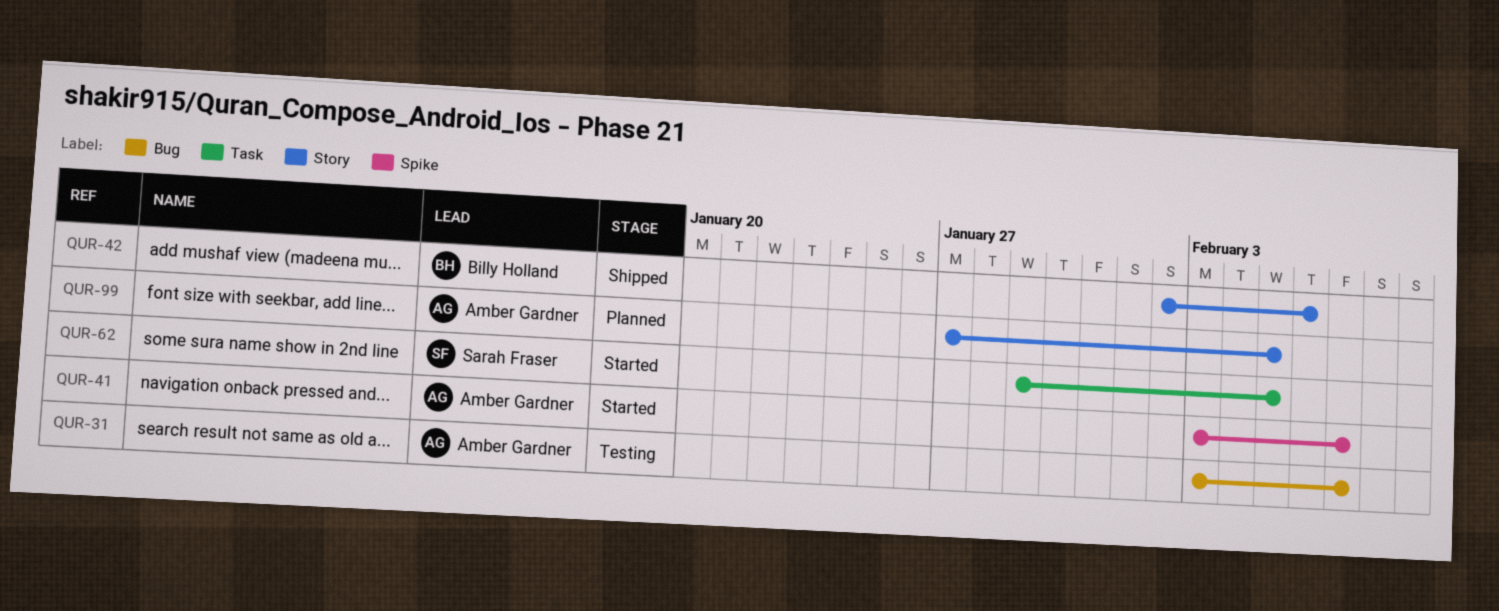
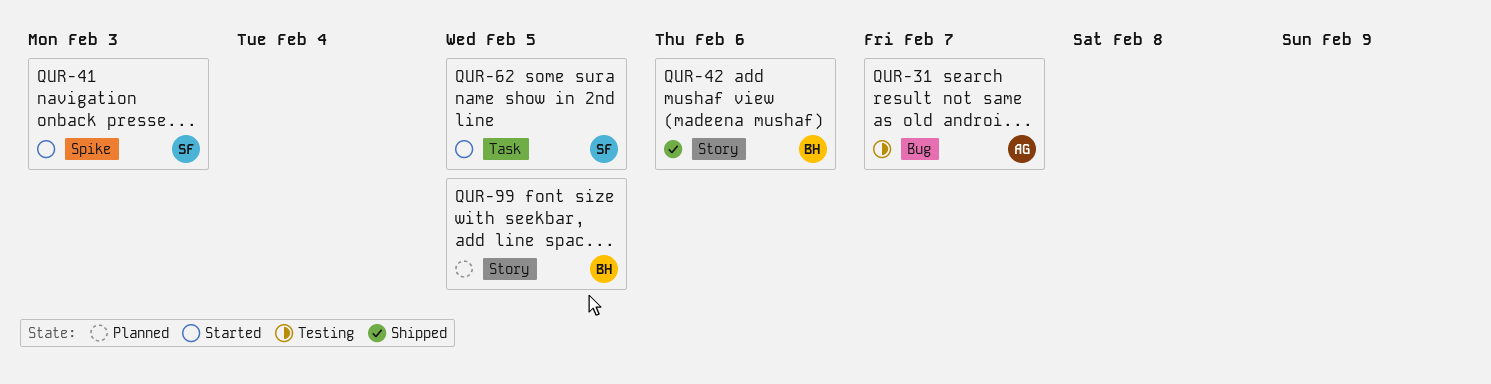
QUR-41, owner: Amber Gardner -> Sarah Fraser
QUR-41, due: Feb 7 -> Feb 3
QUR-99, owner: Amber Gardner -> Billy Holland

